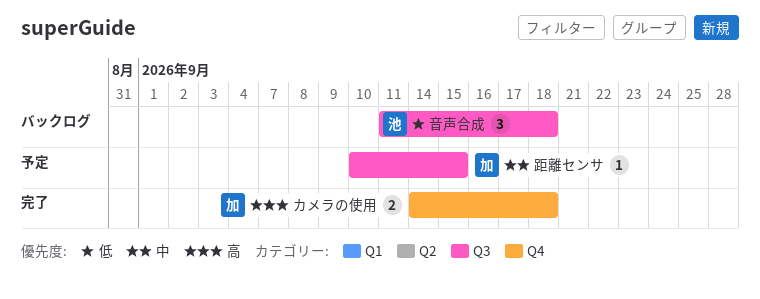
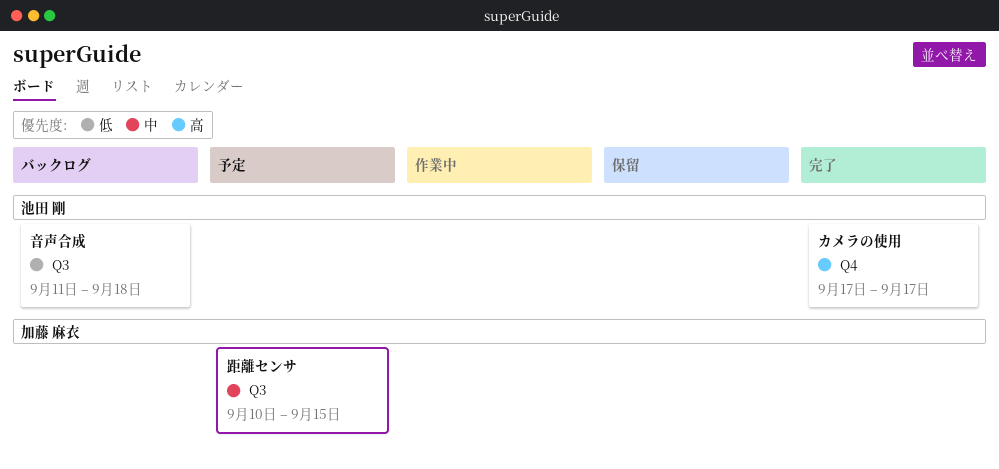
カメラの使用, owner: 加藤 麻衣 -> 池田 剛
カメラの使用, start: Sep 14 -> Sep 17
カメラの使用, due: Sep 18 -> Sep 17

